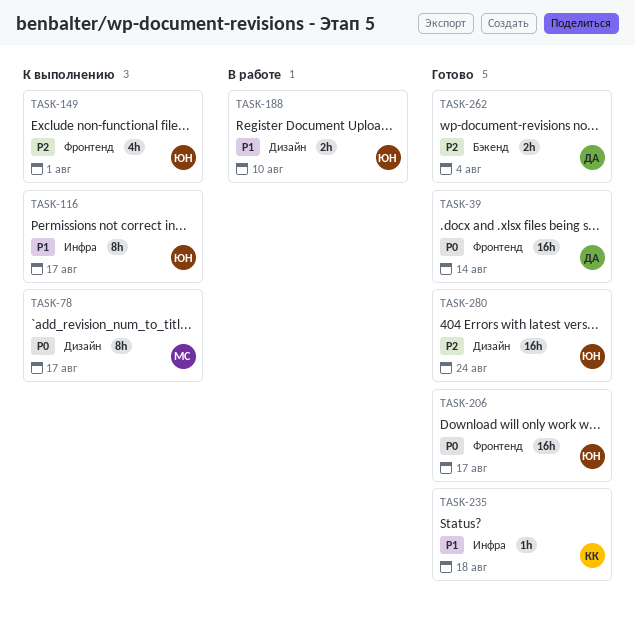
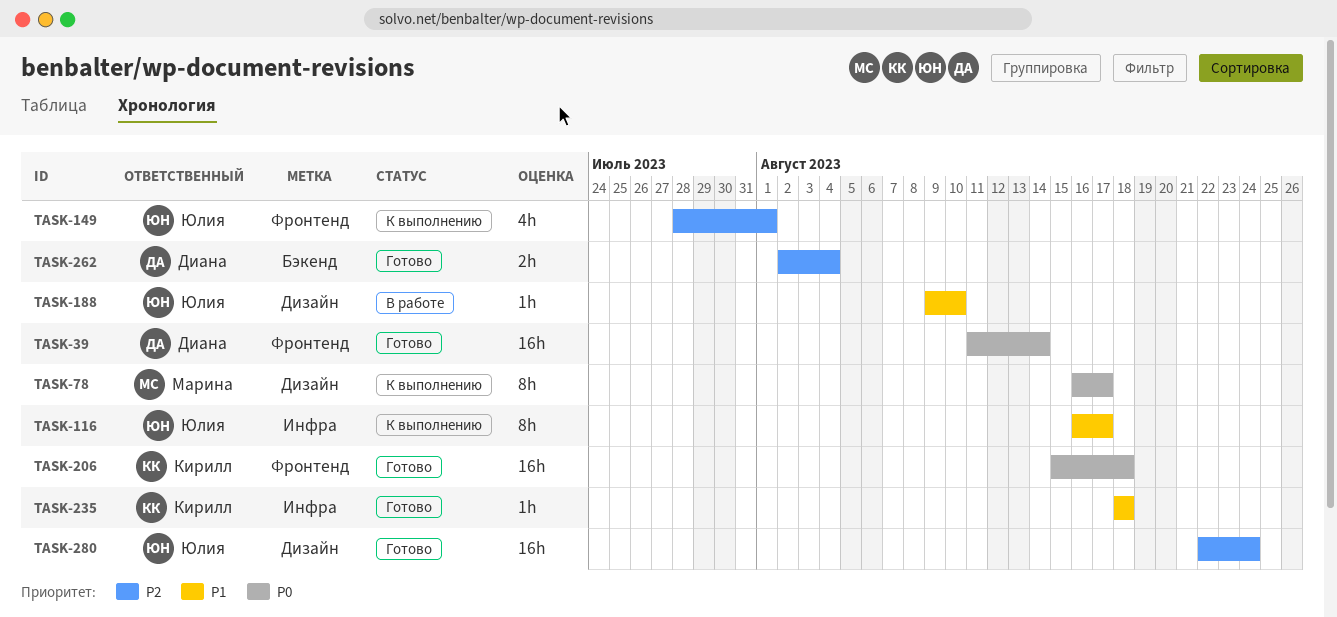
TASK-188, estimate: 2h -> 1h
TASK-206, owner: Юлия -> Кирилл
TASK-206, due: Aug 17 -> Aug 18

